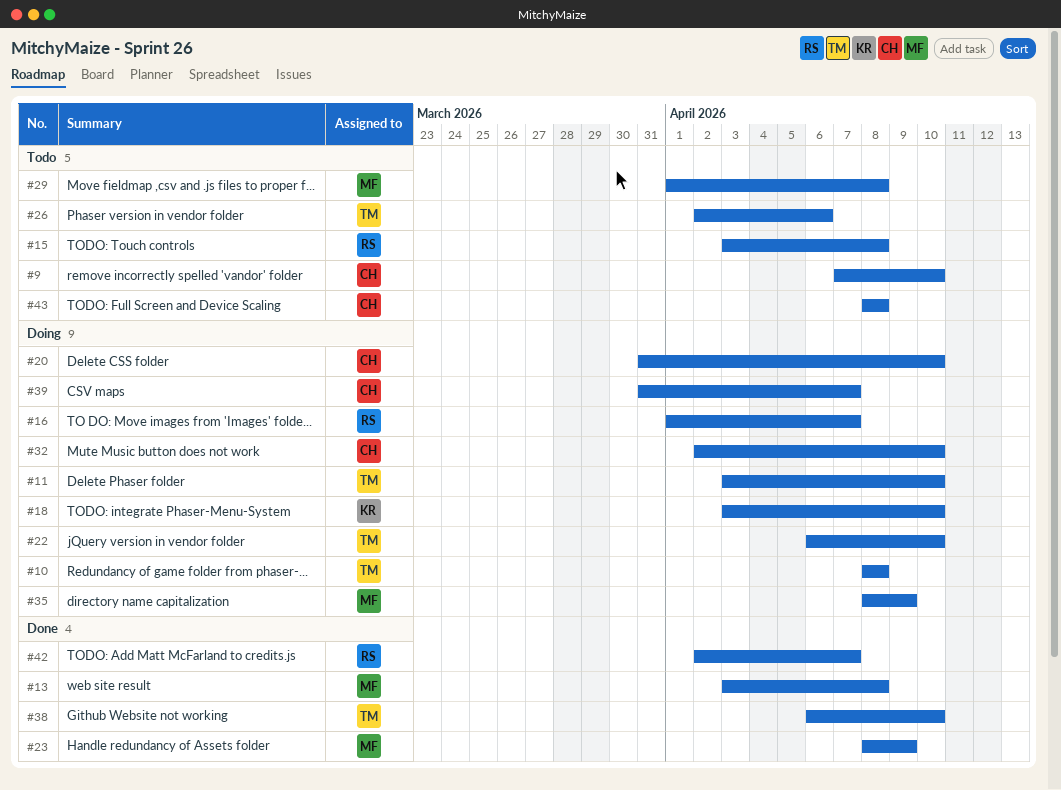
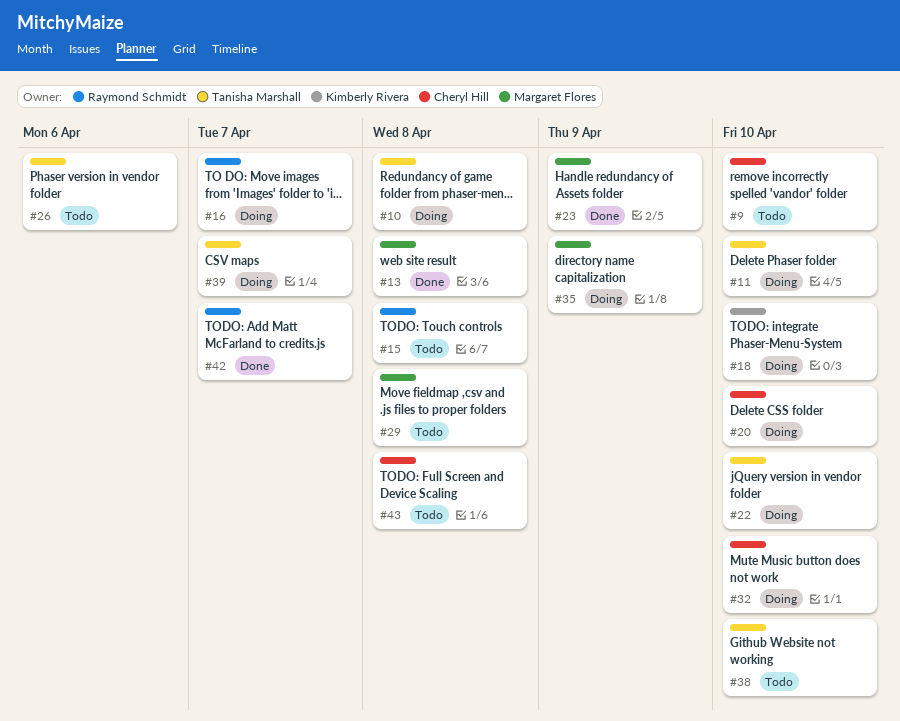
#38, status: Done -> Todo
#39, owner: Cheryl Hill -> Tanisha Marshall

